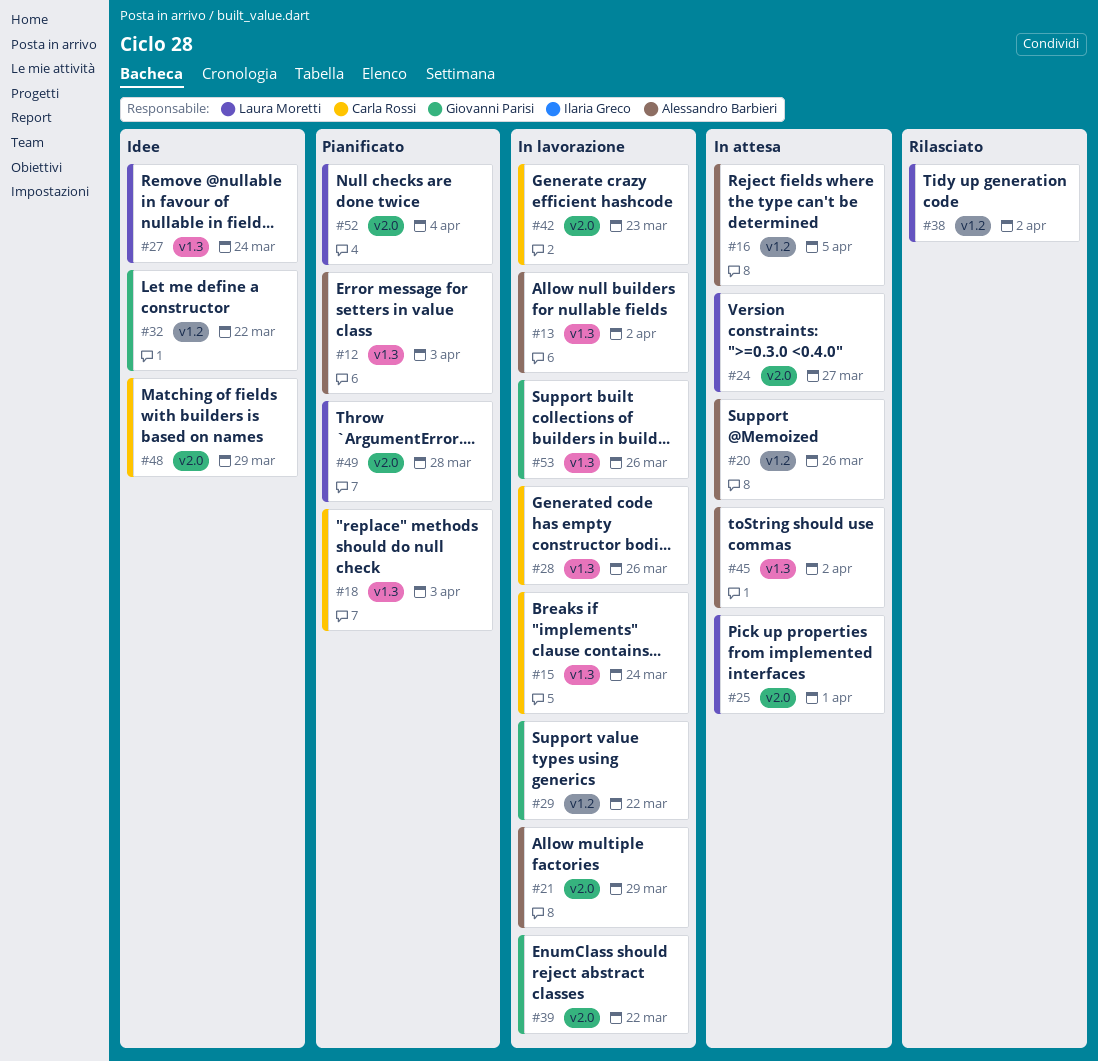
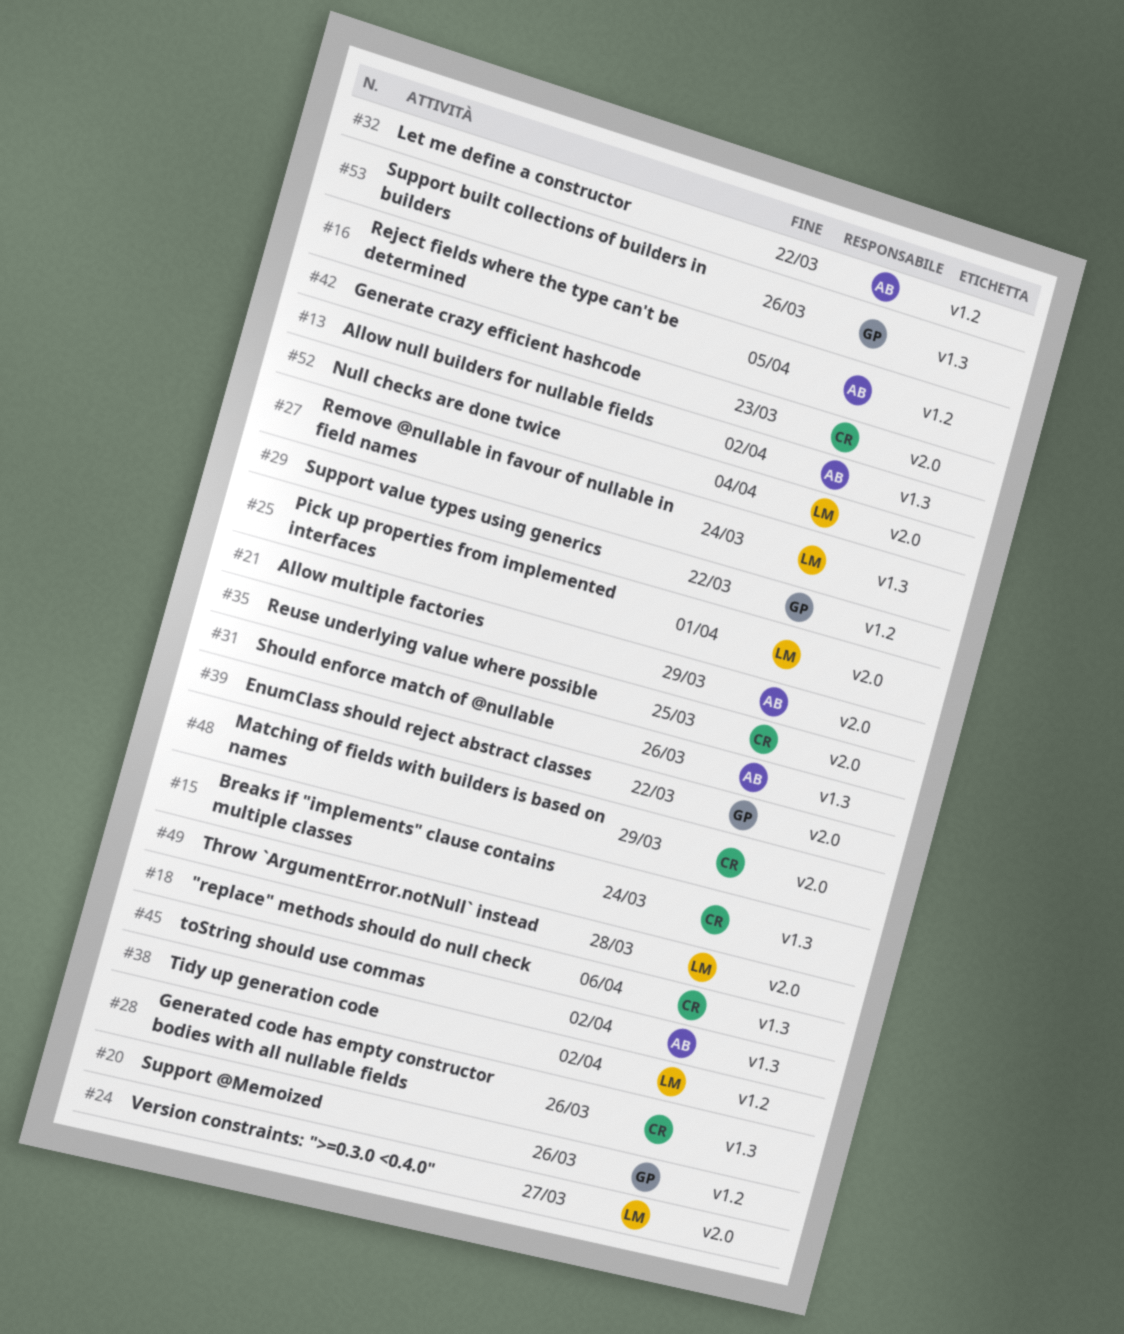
#12: present -> none
#18, due: Apr 3 -> Apr 6
#20, owner: Alessandro Barbieri -> Giovanni Parisi
#31: none -> present
#32, owner: Giovanni Parisi -> Alessandro Barbieri
#35: none -> present

